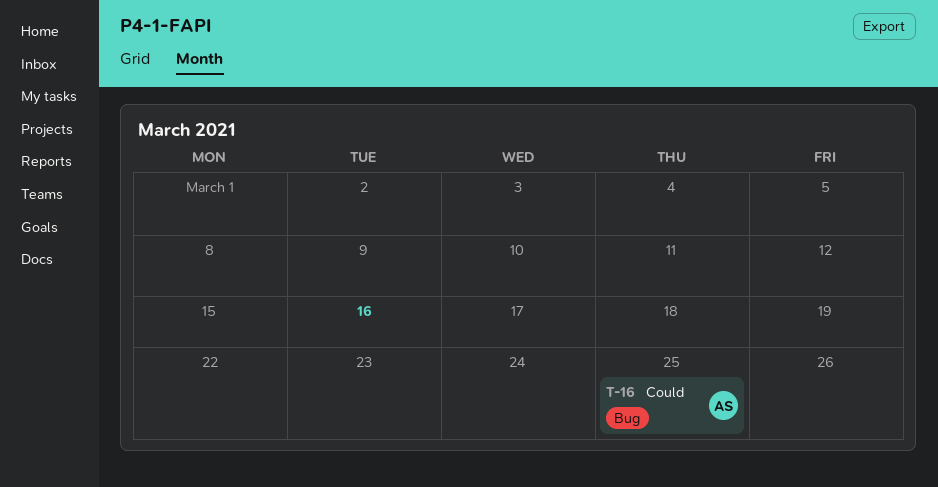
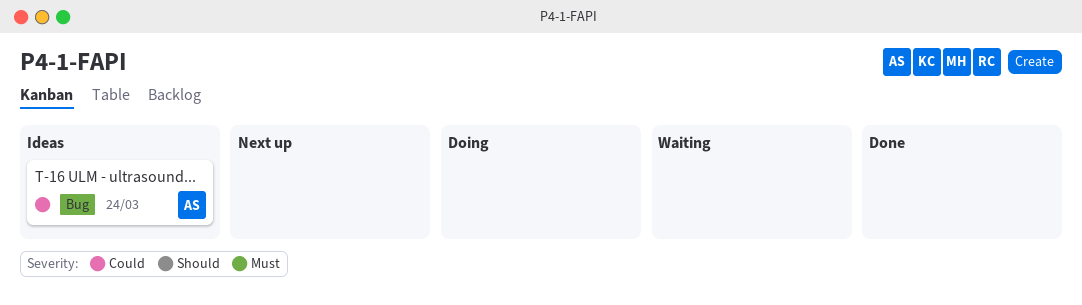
T-16, due: Mar 25 -> Mar 24

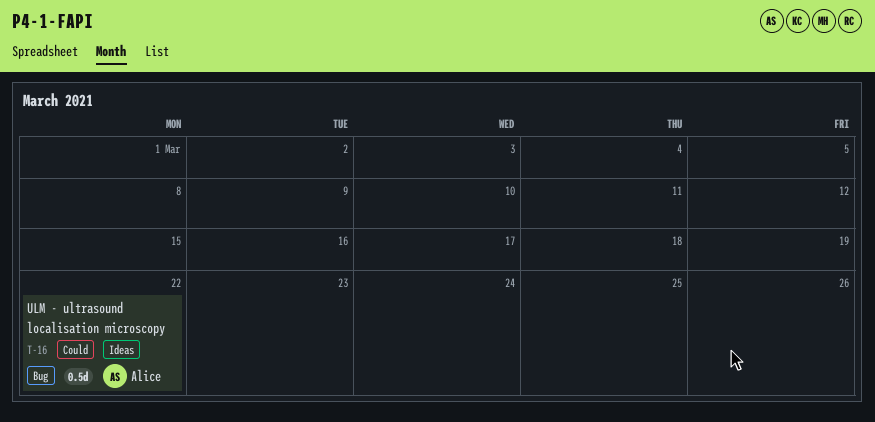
T-16, due: Mar 24 -> Mar 22

